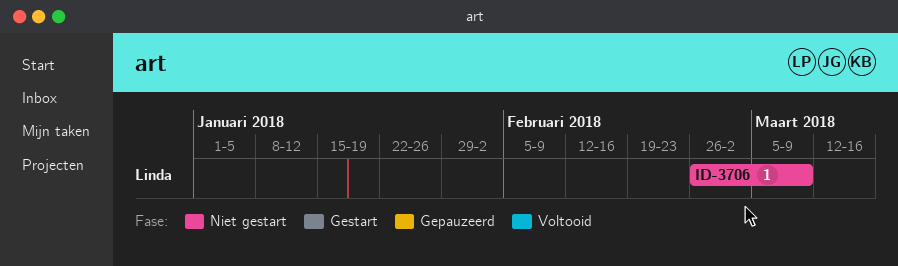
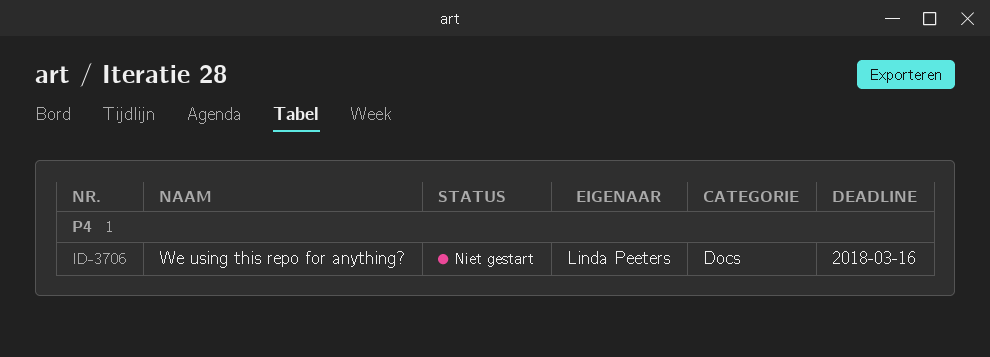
ID-3706, due: Mar 9 -> Mar 16

